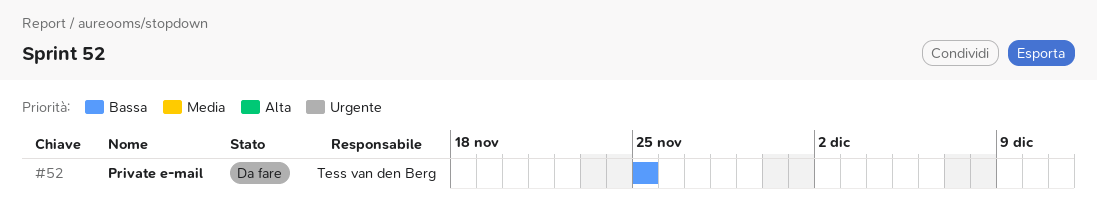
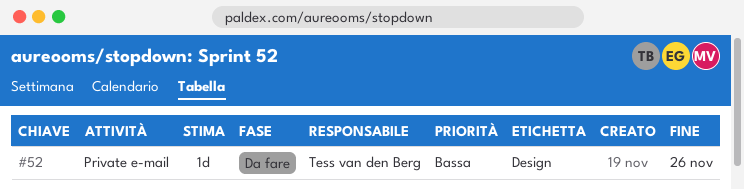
#52, due: Nov 25 -> Nov 26

